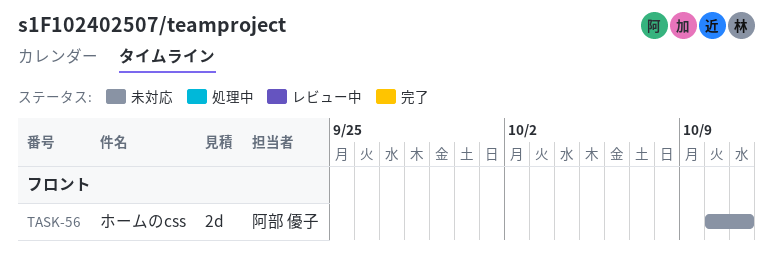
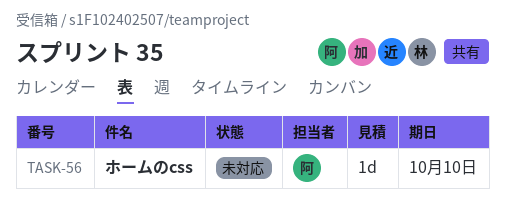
TASK-56, estimate: 2d -> 1d
TASK-56, due: Oct 11 -> Oct 10

